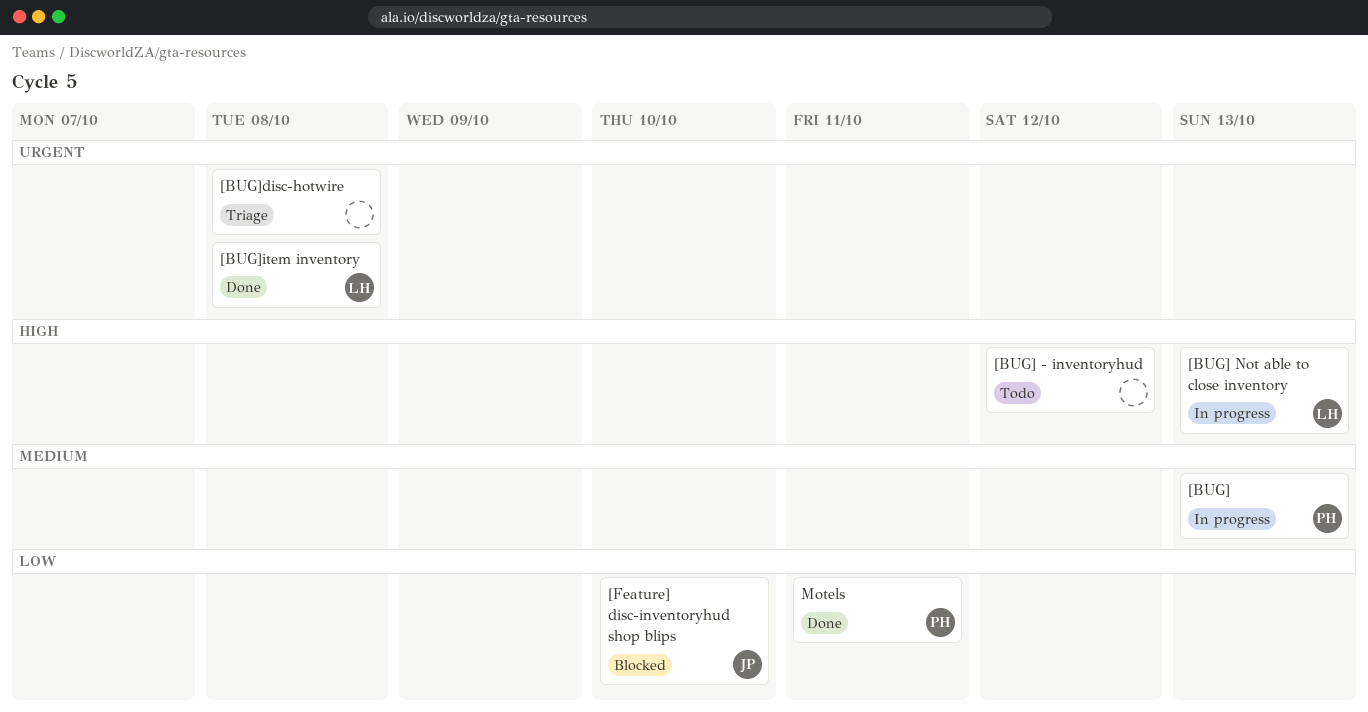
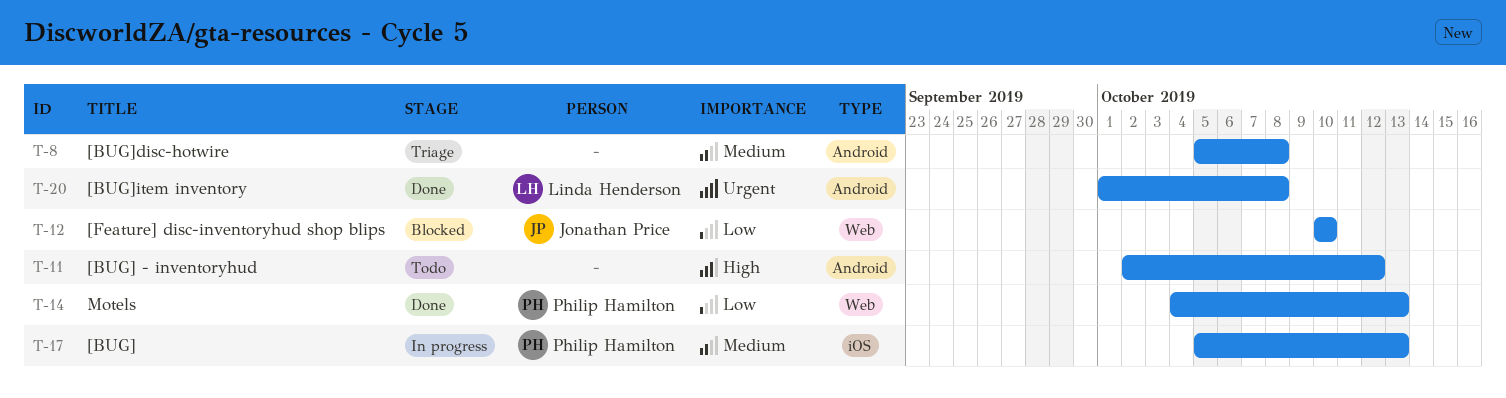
[BUG] Not able to close inventory: present -> none
[BUG]disc-hotwire, priority: Urgent -> Medium
Motels, due: Oct 11 -> Oct 13

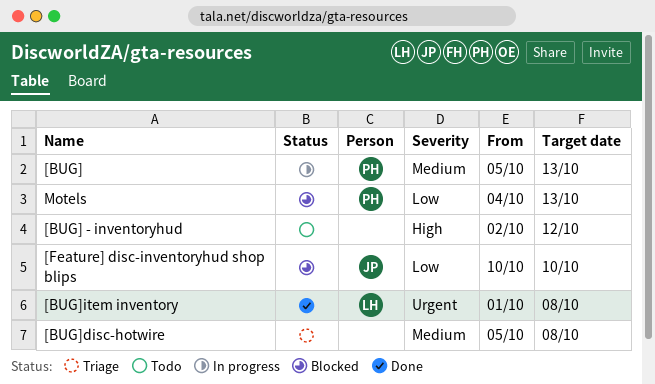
Motels, status: Done -> Blocked

